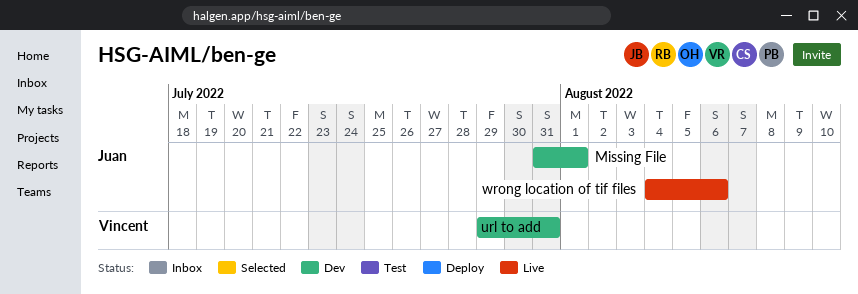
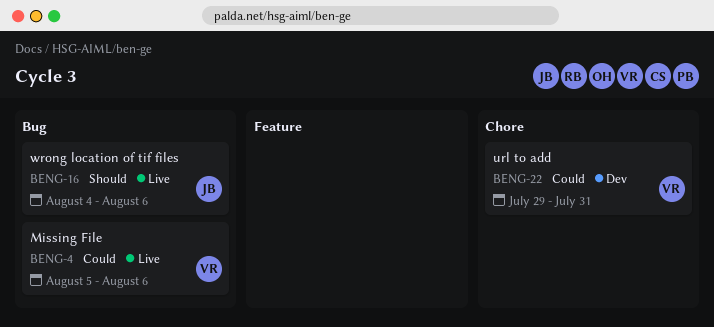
Missing File, status: Dev -> Live
Missing File, owner: Juan -> Vincent
Missing File, start: Jul 31 -> Aug 5
Missing File, due: Aug 1 -> Aug 6

